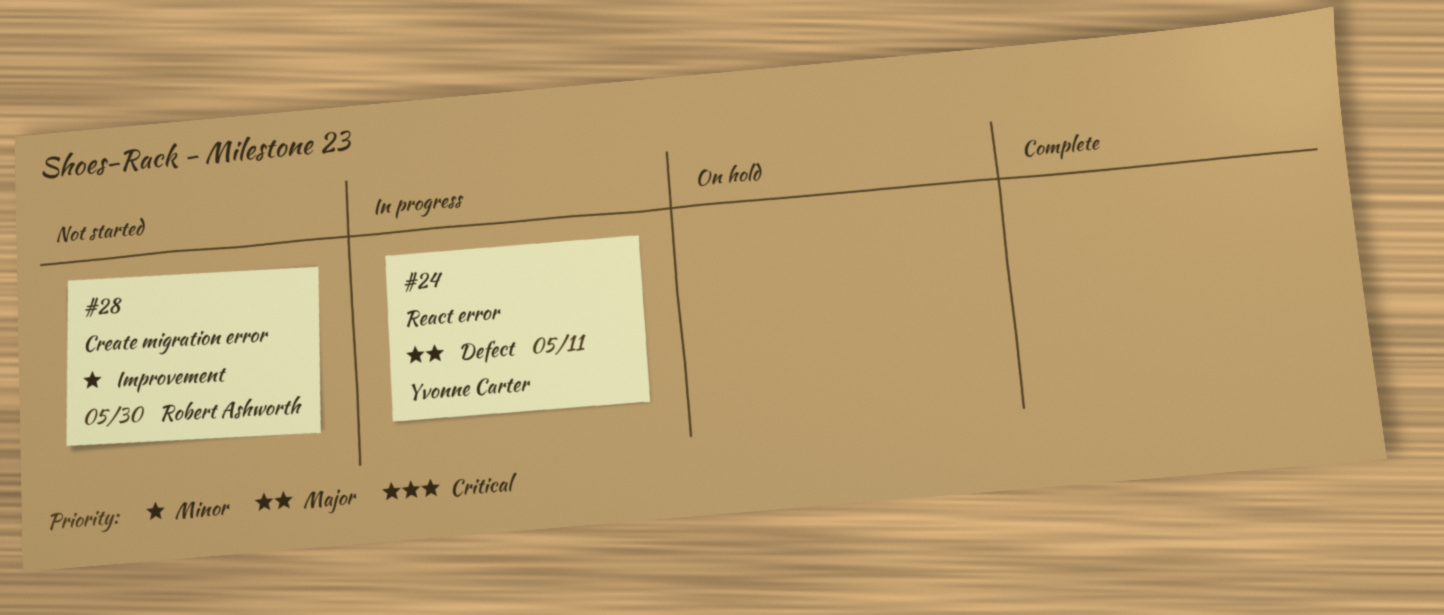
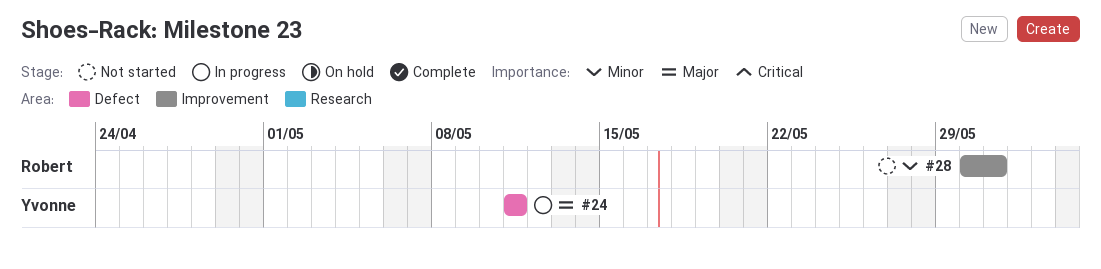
#28, due: May 30 -> May 31

